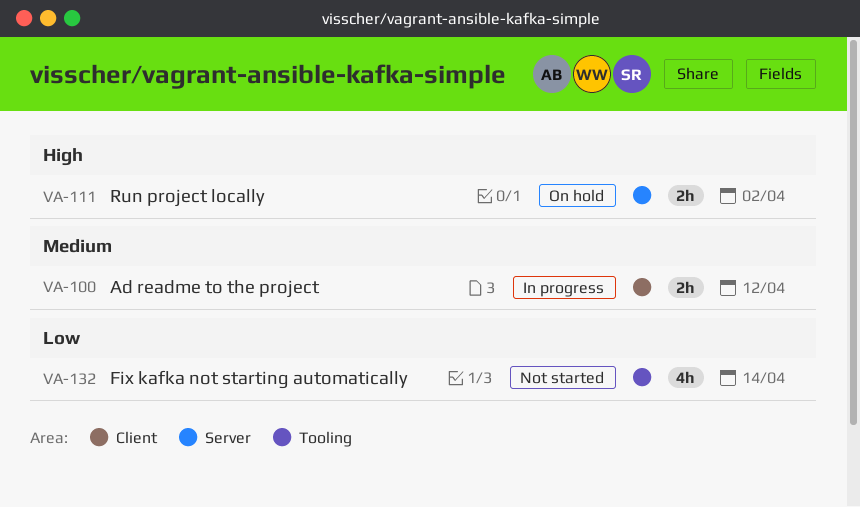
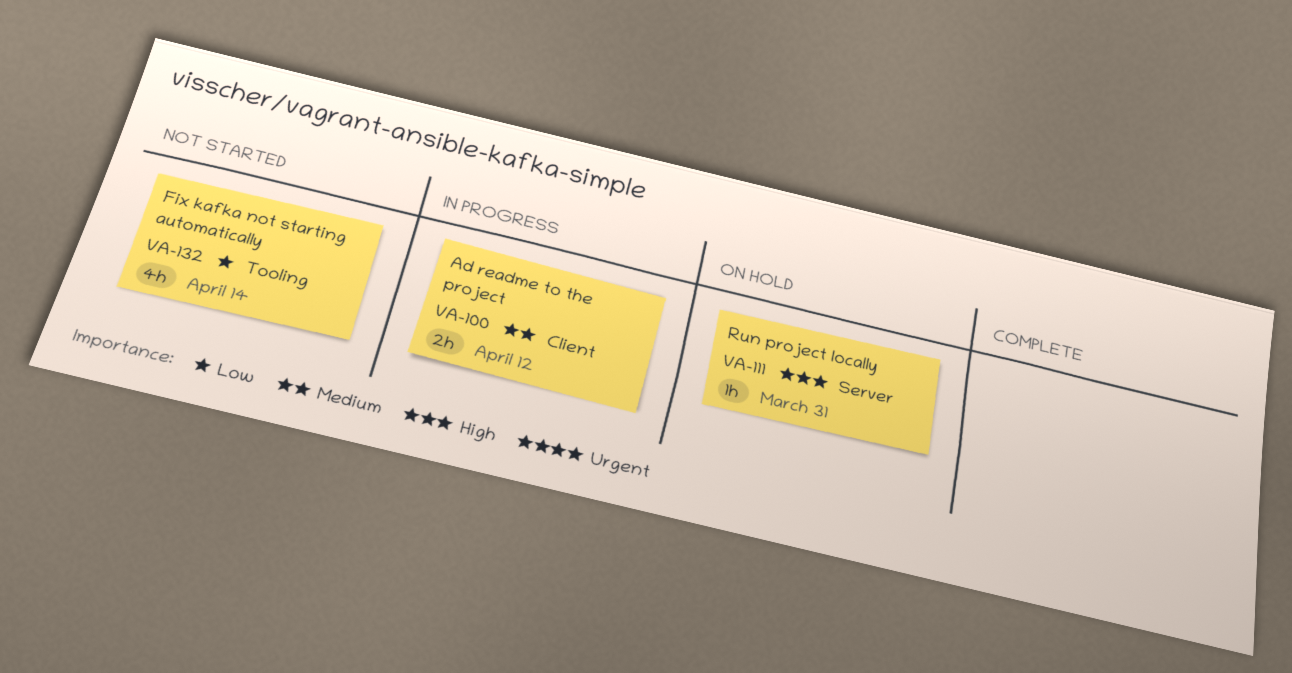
VA-111, estimate: 2h -> 1h
VA-111, due: Apr 2 -> Mar 31

